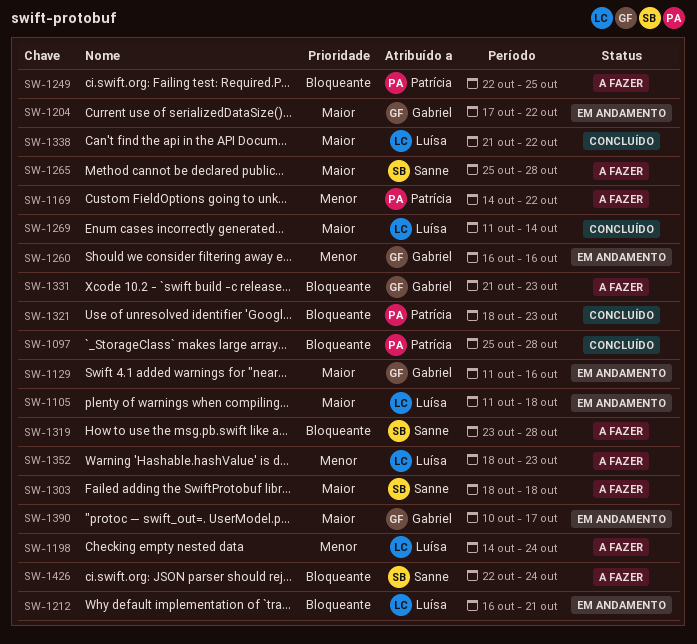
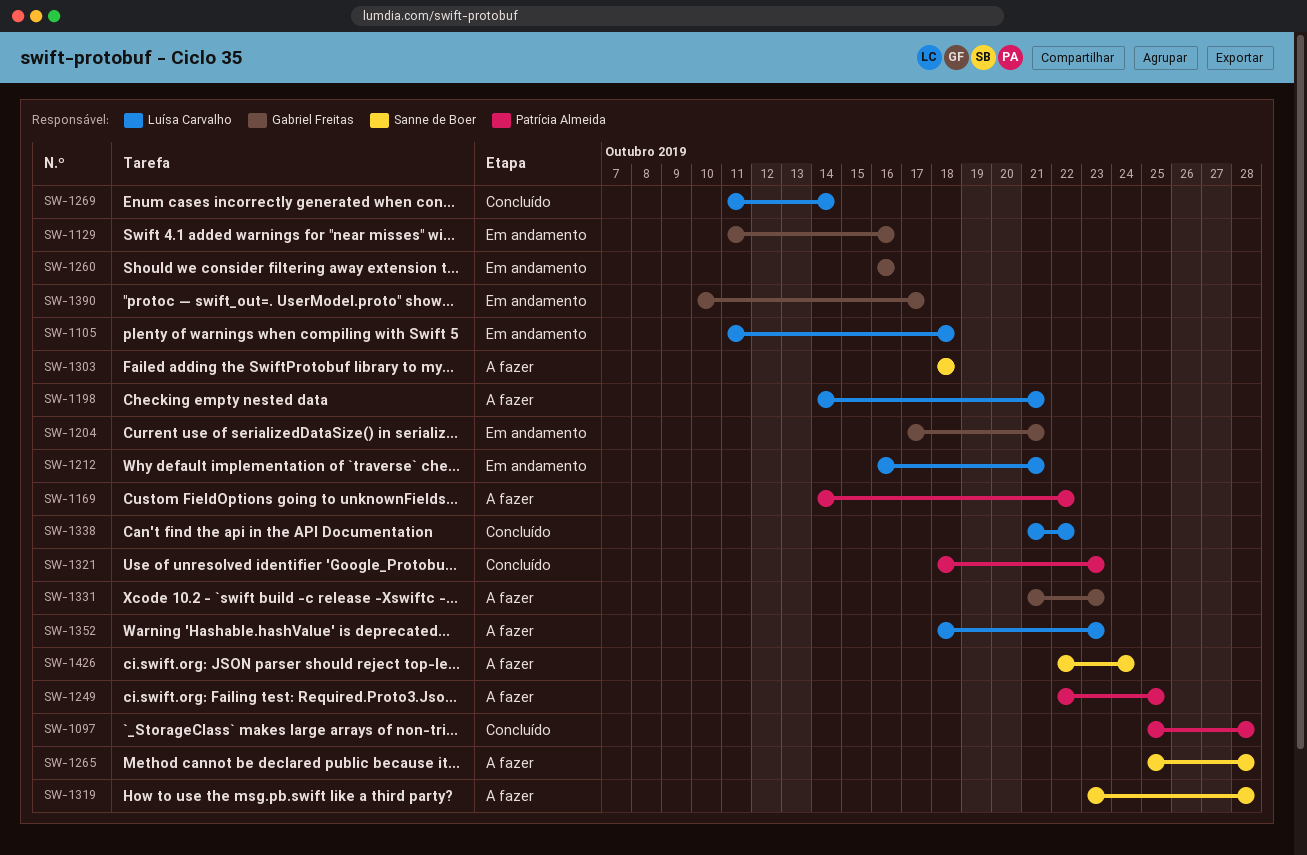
SW-1198, due: Oct 24 -> Oct 21
SW-1204, due: Oct 22 -> Oct 21

